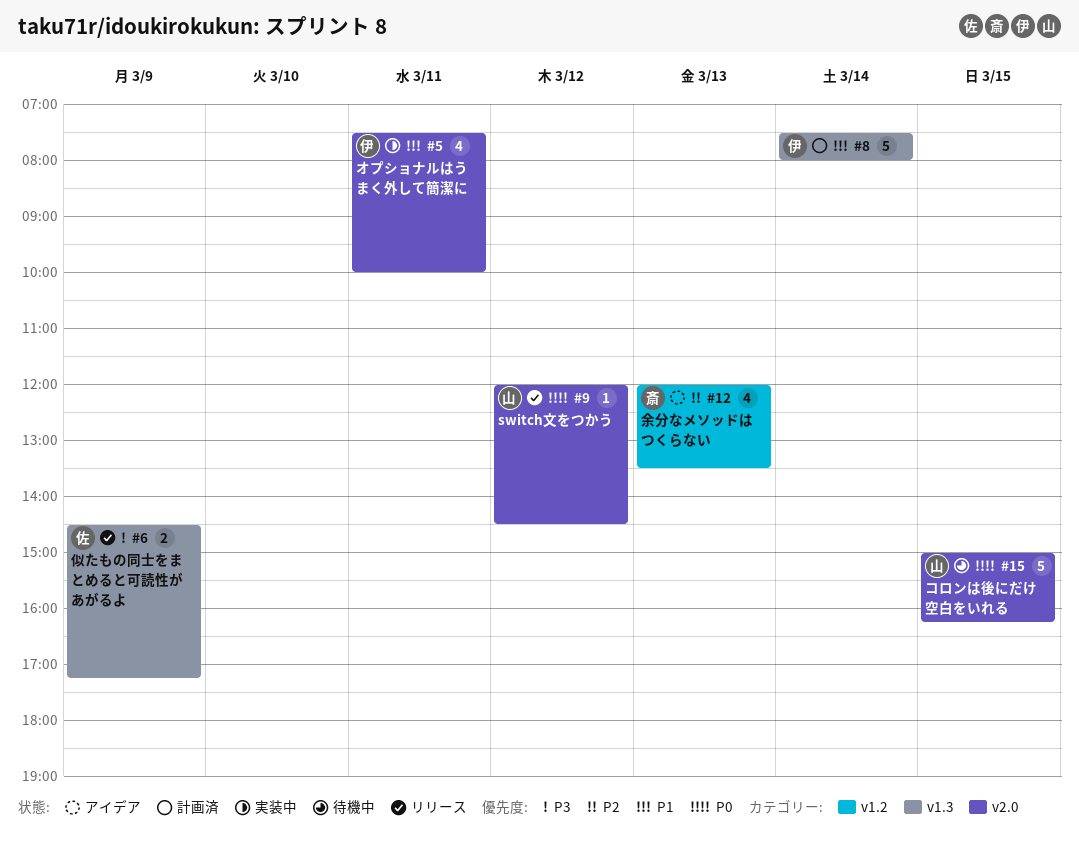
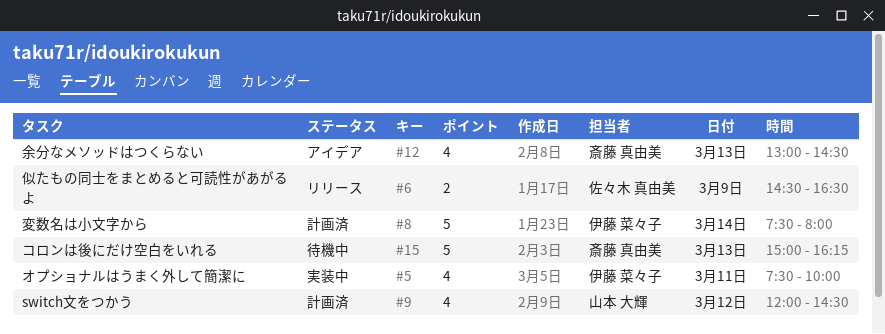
#6, ends: 17:15 -> 16:30
#9, status: リリース -> 計画済
#9, estimate: 1 -> 4
#12, begins: 12:00 -> 13:00
#12, ends: 13:30 -> 14:30
#15, owner: 山本 大輝 -> 斎藤 真由美
#15, day: Mar 15 -> Mar 13

